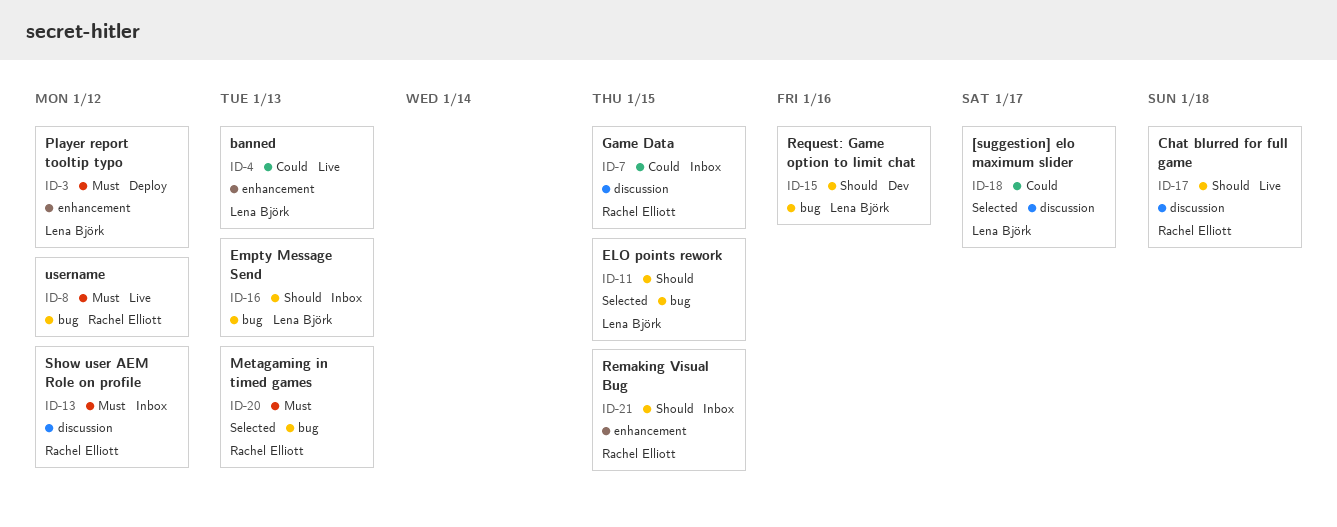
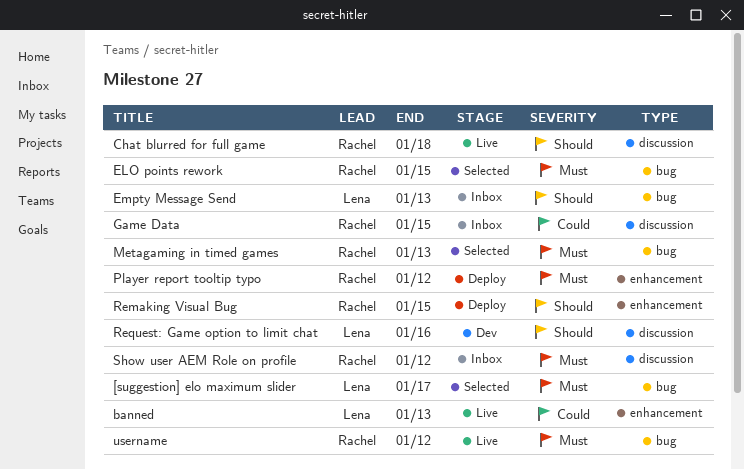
[suggestion] elo maximum slider, priority: Could -> Must
[suggestion] elo maximum slider, label: discussion -> bug
ELO points rework, owner: Lena Björk -> Rachel Elliott
ELO points rework, priority: Should -> Must
Player report tooltip typo, owner: Lena Björk -> Rachel Elliott
Remaking Visual Bug, status: Inbox -> Deploy
Request: Game option to limit chat, label: bug -> discussion

